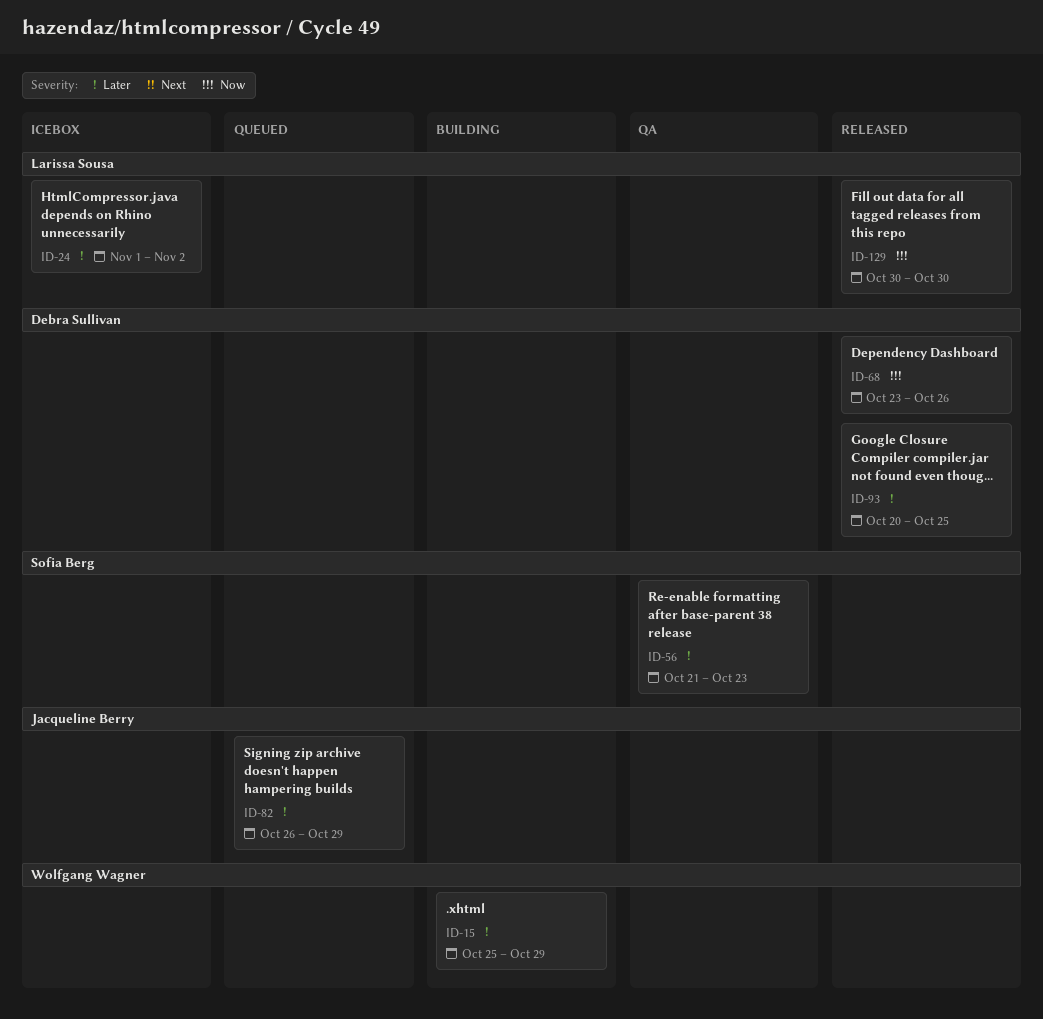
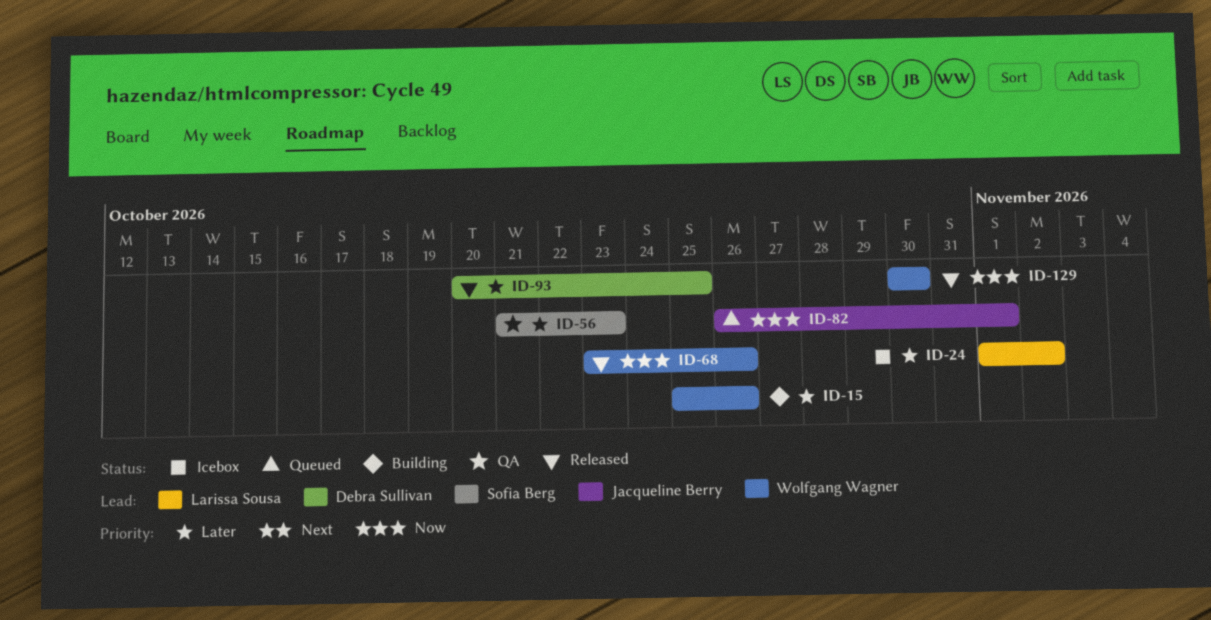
ID-15, due: Oct 29 -> Oct 26
ID-68, owner: Debra Sullivan -> Wolfgang Wagner
ID-82, priority: Later -> Now
ID-82, due: Oct 29 -> Nov 1
ID-129, owner: Larissa Sousa -> Wolfgang Wagner

